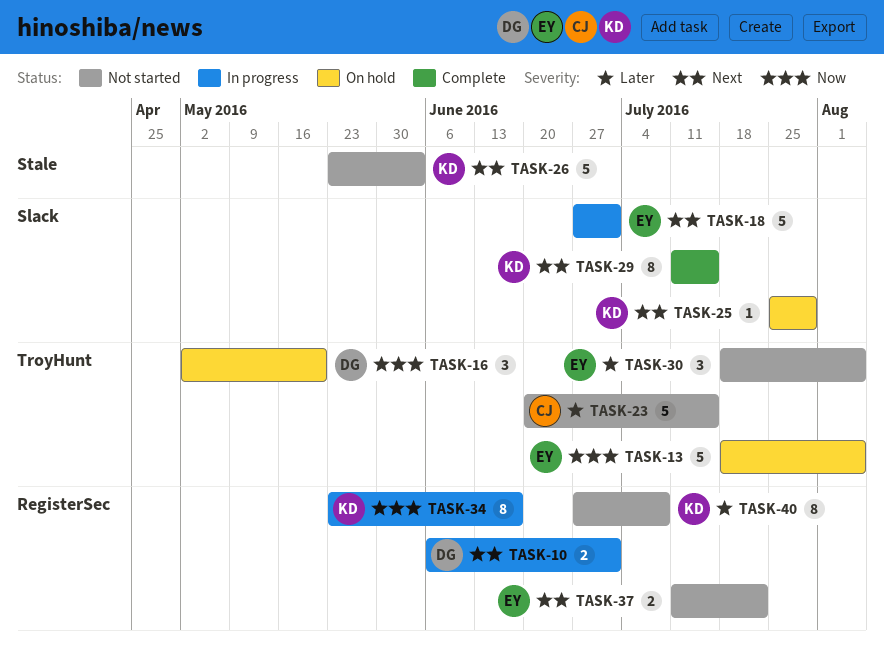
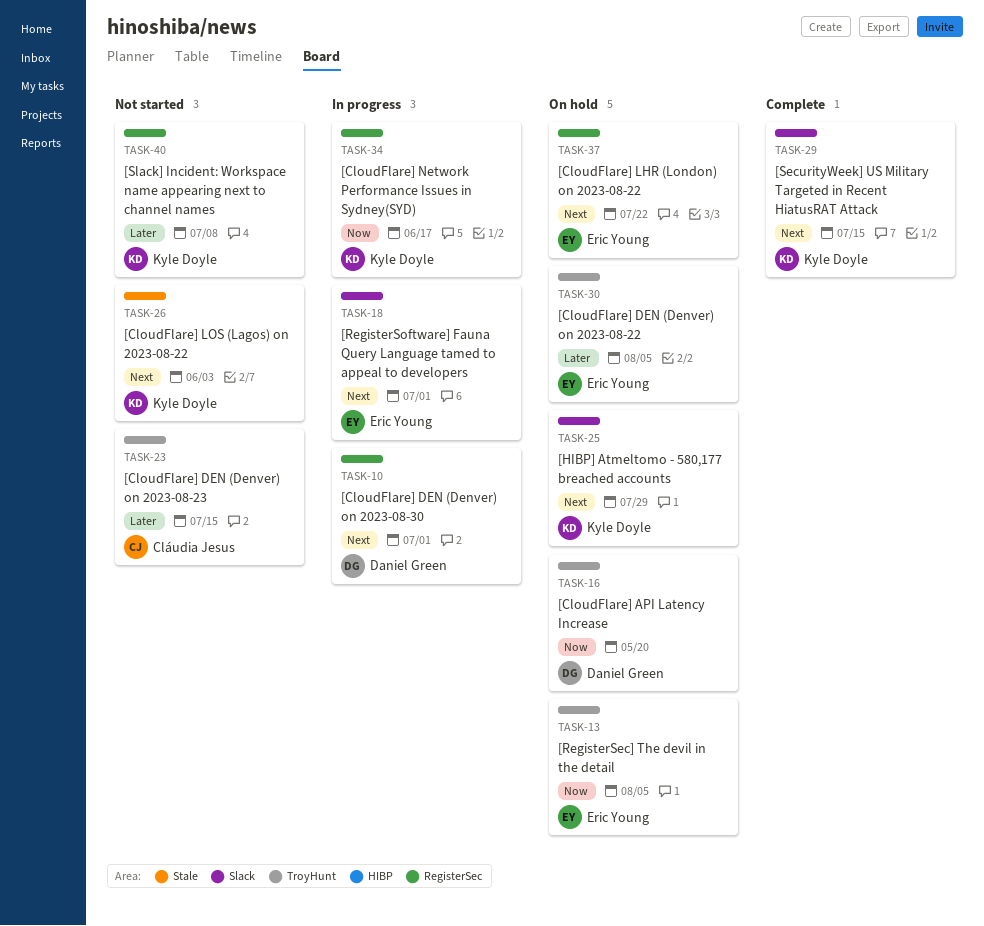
TASK-30, status: Not started -> On hold
TASK-37, status: Not started -> On hold

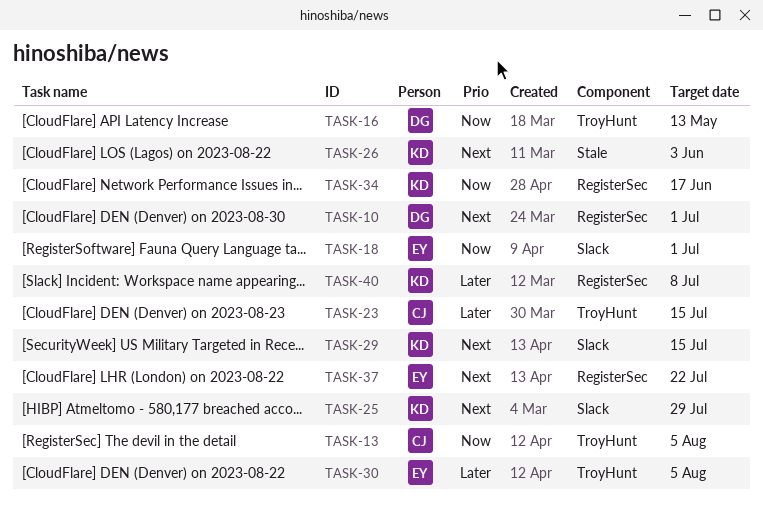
TASK-13, owner: Eric Young -> Cláudia Jesus
TASK-16, due: May 20 -> May 13
TASK-18, priority: Next -> Now

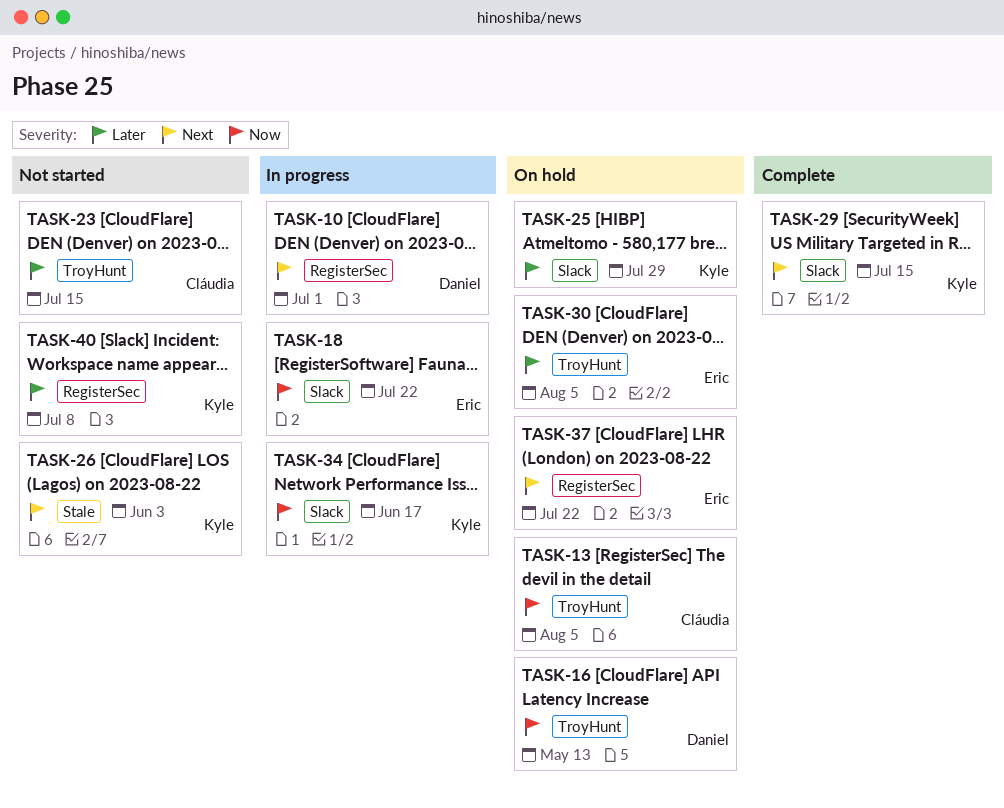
TASK-18, due: Jul 1 -> Jul 22
TASK-25, priority: Next -> Later
TASK-34, label: RegisterSec -> Slack

